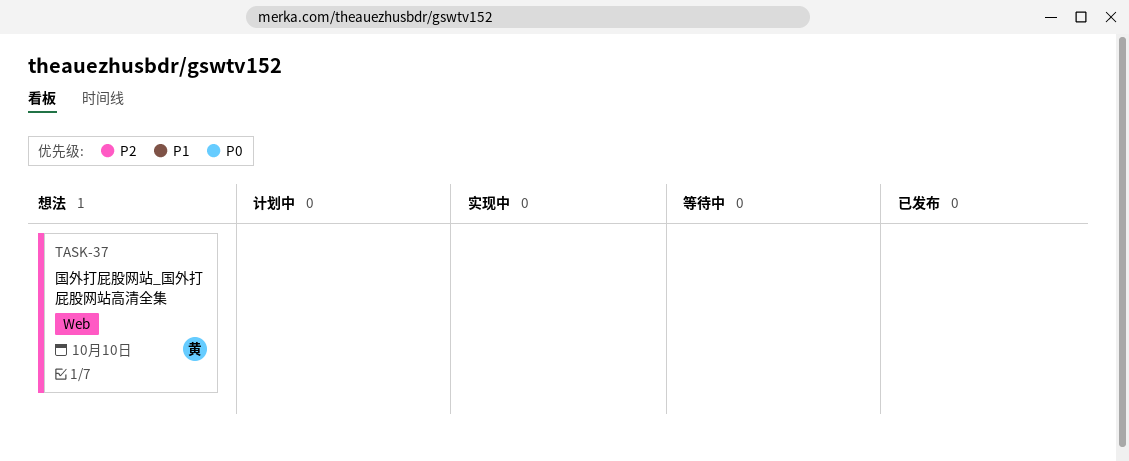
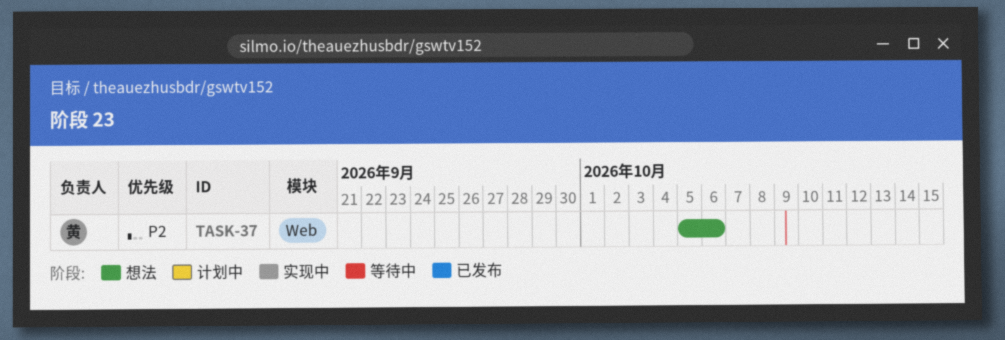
TASK-37, due: Oct 10 -> Oct 6

